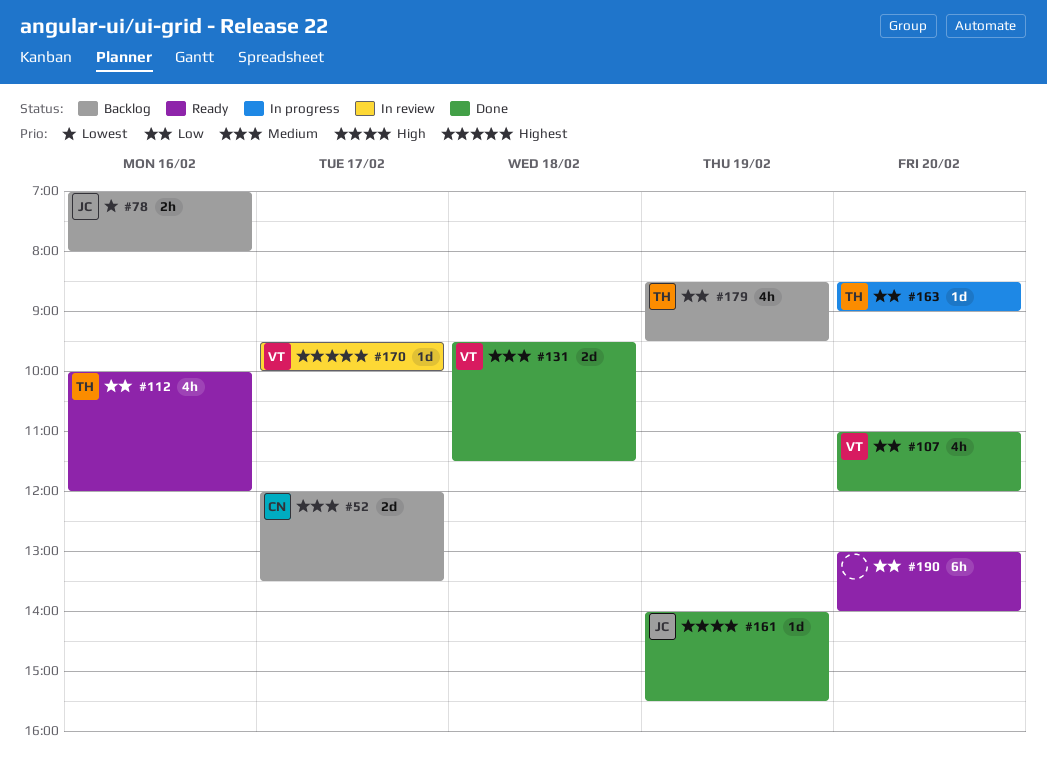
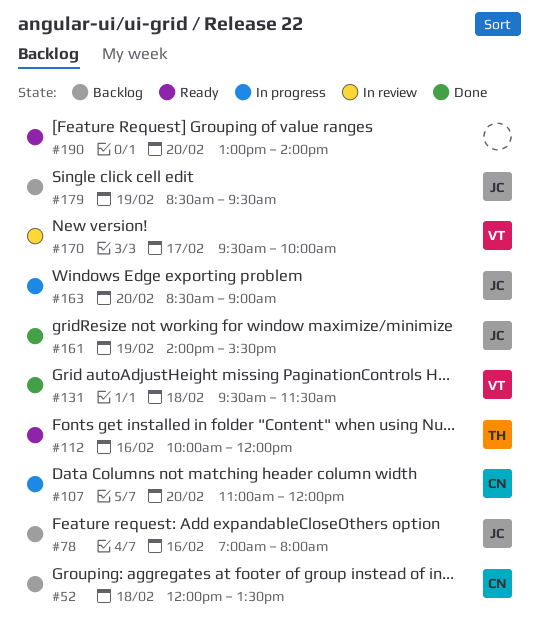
#52, day: Feb 17 -> Feb 18
#107, status: Done -> In progress
#107, owner: VT -> CN
#163, owner: TH -> JC
#179, owner: TH -> JC

